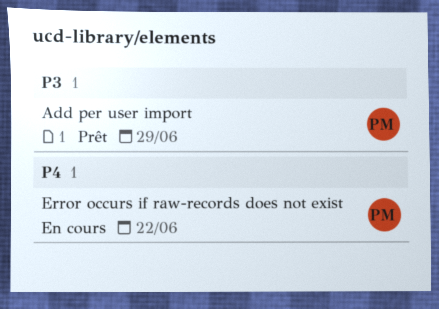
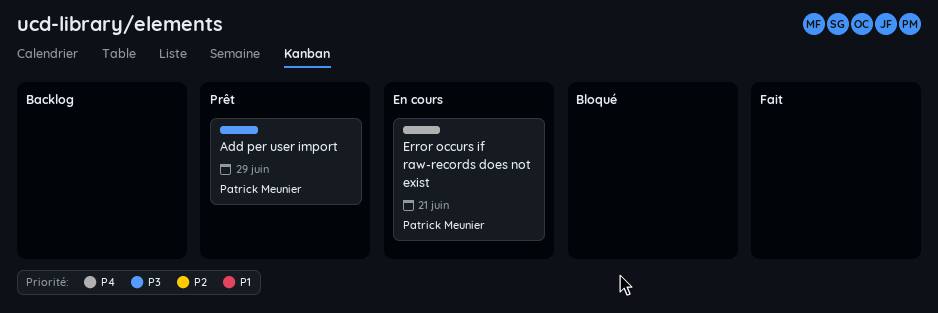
Error occurs if raw-records does not exist, due: Jun 22 -> Jun 21

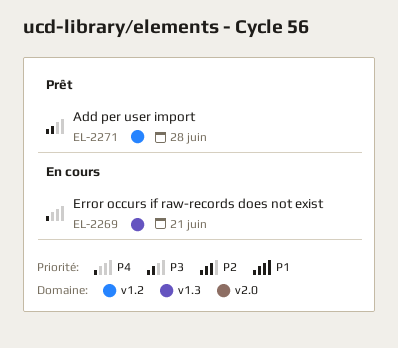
Add per user import, due: Jun 29 -> Jun 28

